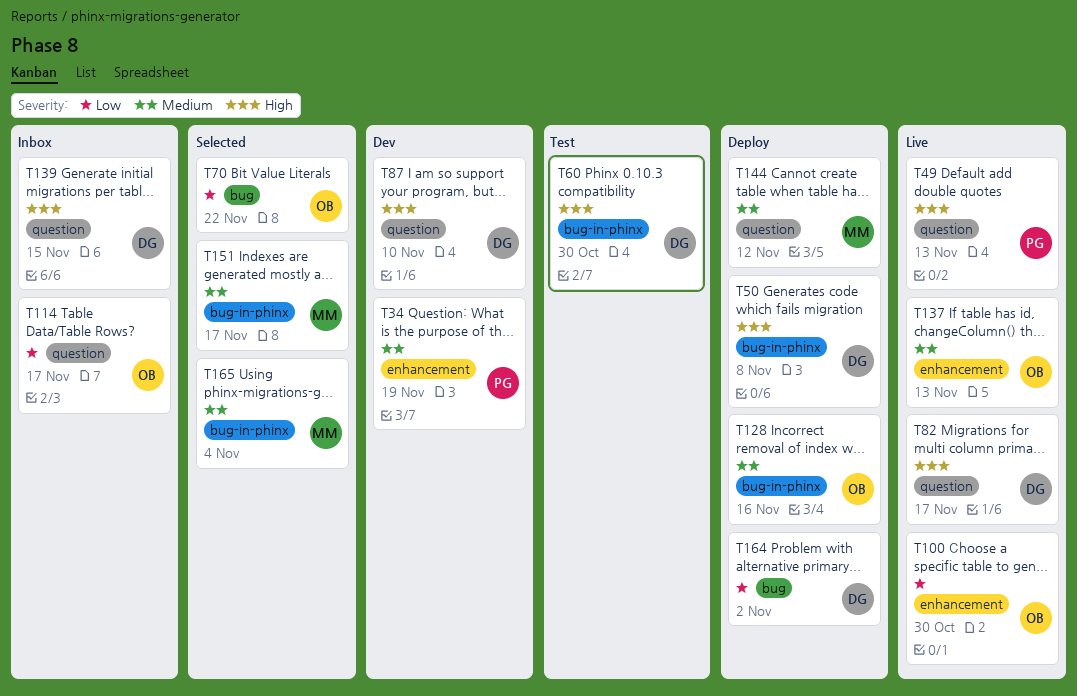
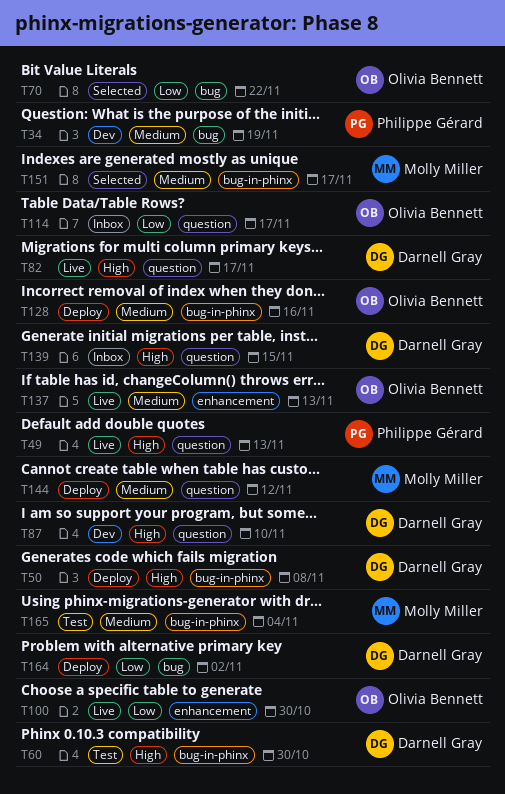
T34, label: enhancement -> bug
T165, status: Selected -> Test

